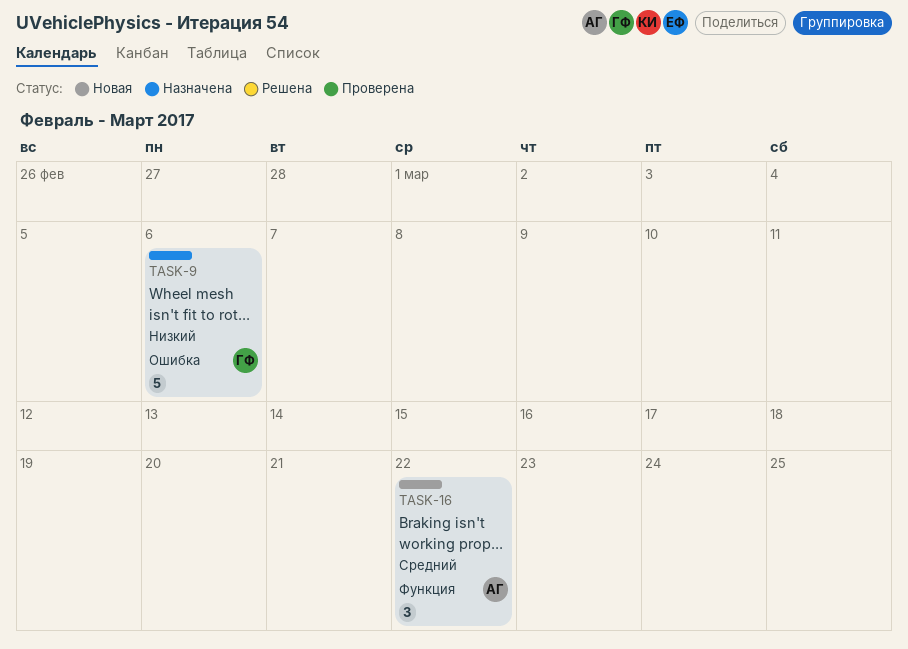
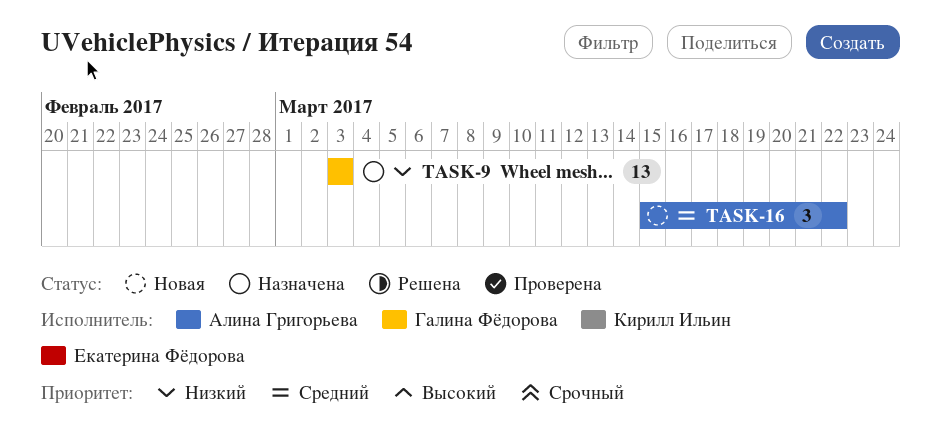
TASK-9, estimate: 5 -> 13
TASK-9, due: Mar 6 -> Mar 3

